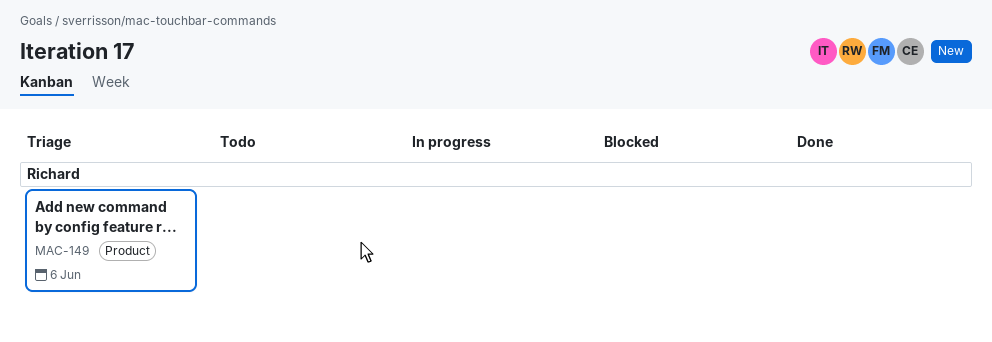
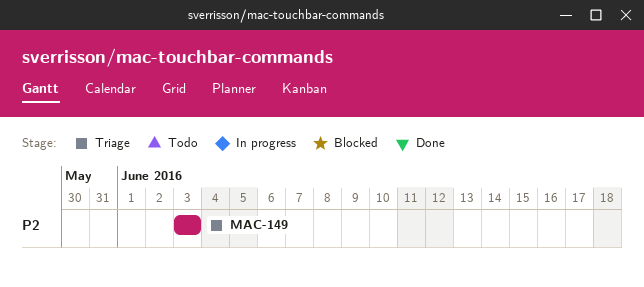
MAC-149, due: Jun 6 -> Jun 3

